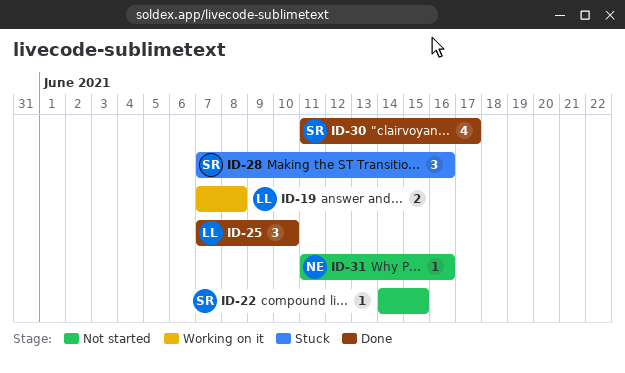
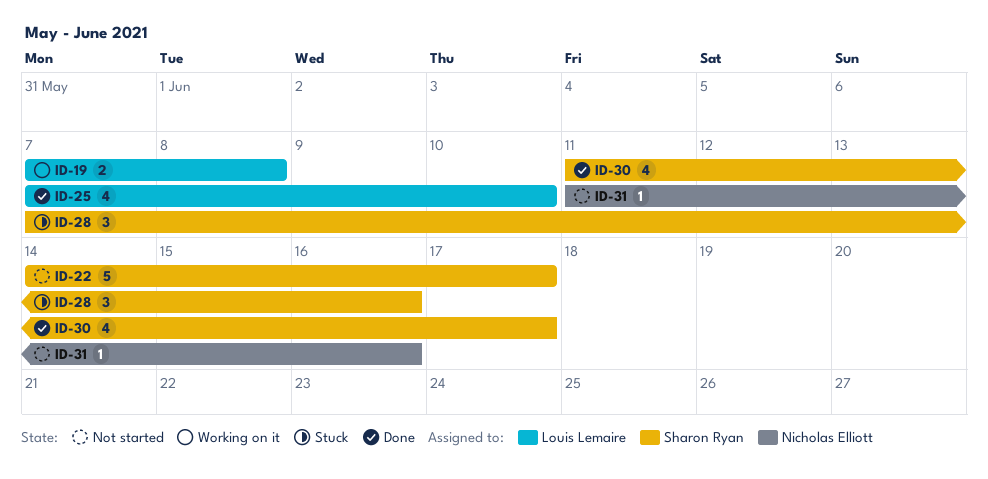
ID-22, estimate: 1 -> 5
ID-22, due: Jun 15 -> Jun 17
ID-25, estimate: 3 -> 4

